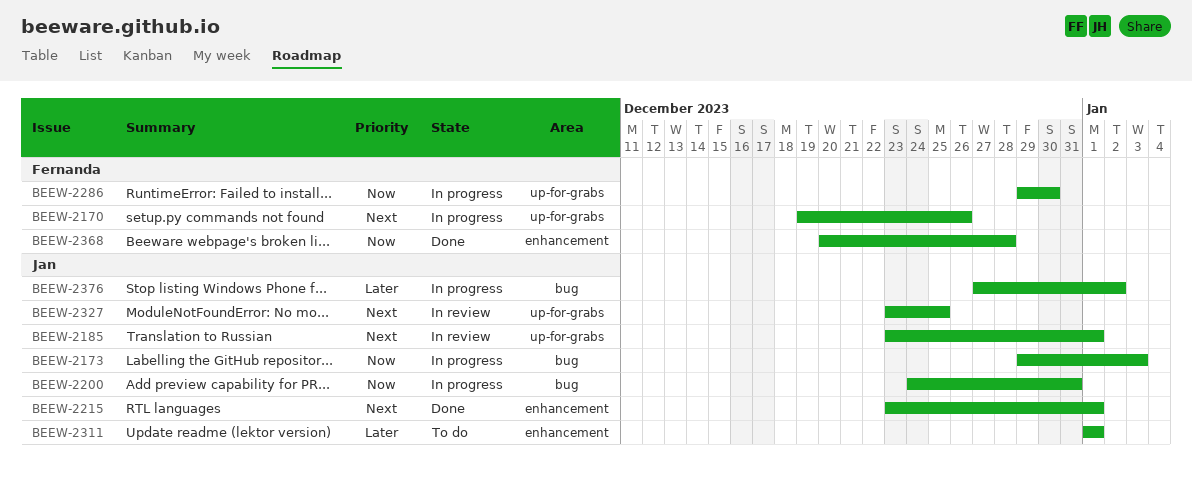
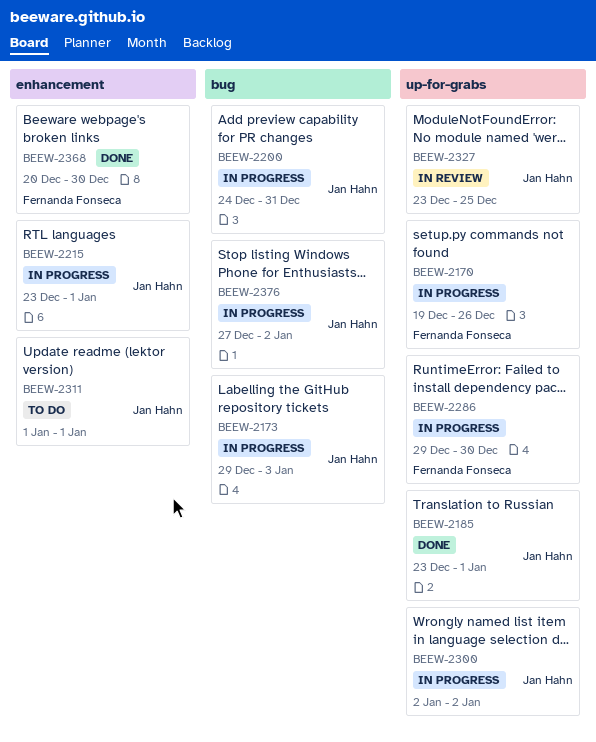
BEEW-2185, status: In review -> Done
BEEW-2215, status: Done -> In progress
BEEW-2300: none -> present
BEEW-2368, due: Dec 28 -> Dec 30

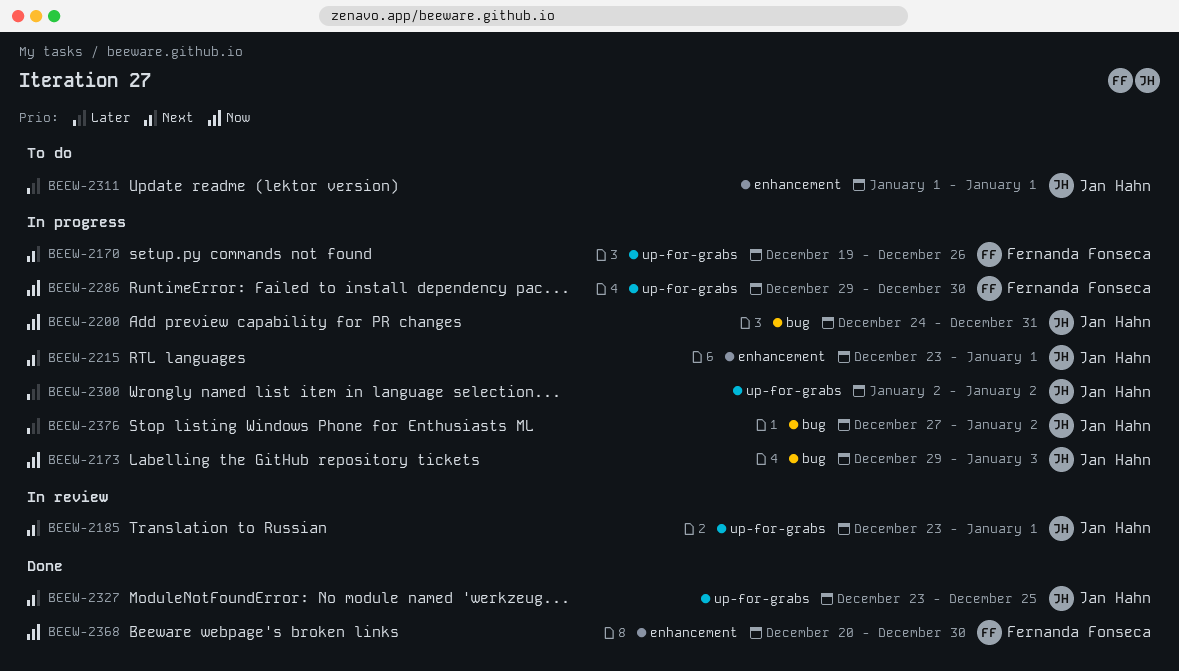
BEEW-2185, status: Done -> In review
BEEW-2327, status: In review -> Done

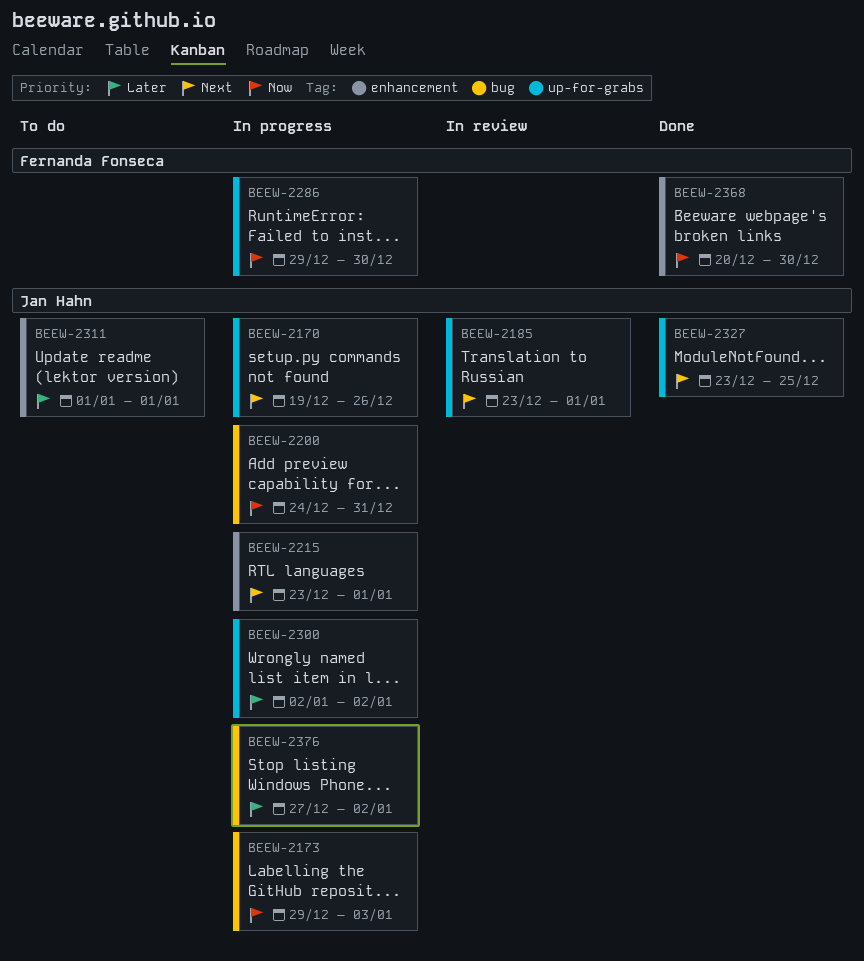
BEEW-2170, owner: Fernanda Fonseca -> Jan Hahn

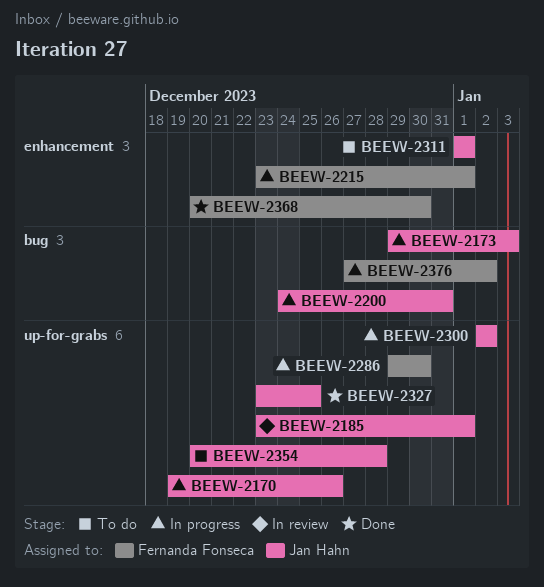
BEEW-2215, owner: Jan Hahn -> Fernanda Fonseca
BEEW-2354: none -> present
BEEW-2376, owner: Jan Hahn -> Fernanda Fonseca

